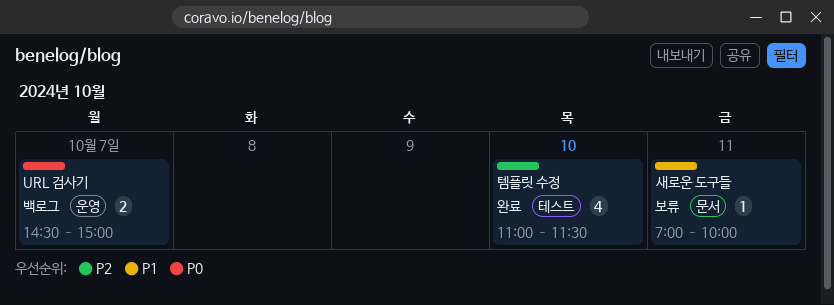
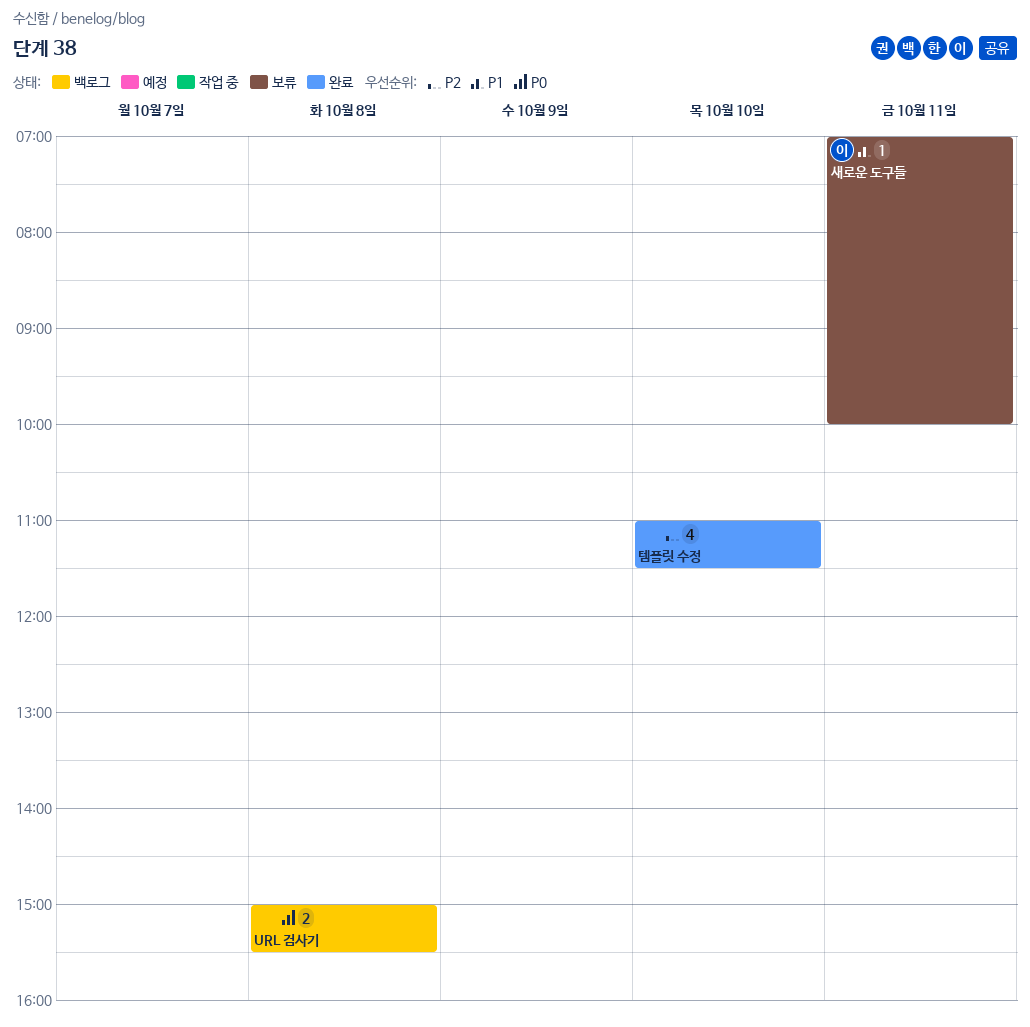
URL 검사기, day: Oct 7 -> Oct 8
URL 검사기, begins: 14:30 -> 15:00
URL 검사기, ends: 15:00 -> 15:30

